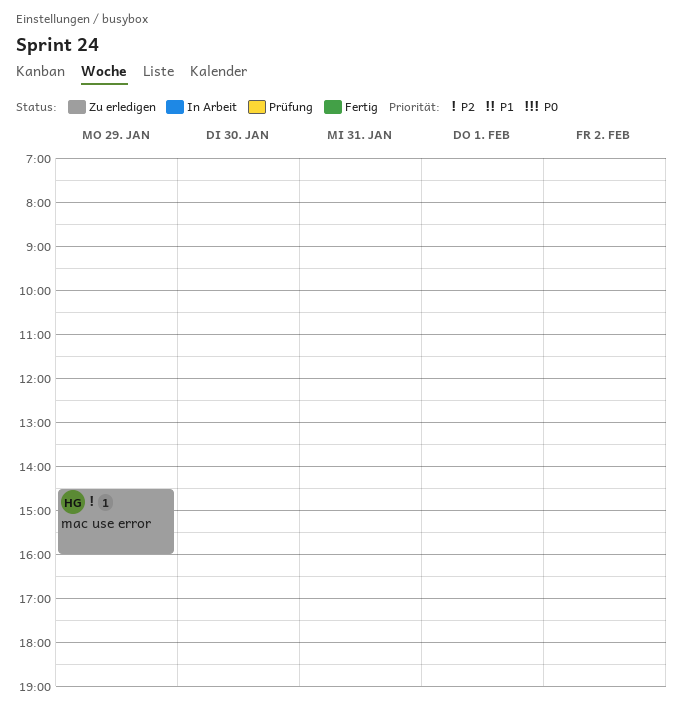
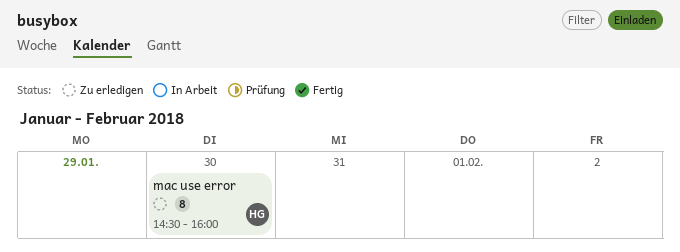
mac use error, estimate: 1 -> 8
mac use error, day: Jan 29 -> Jan 30

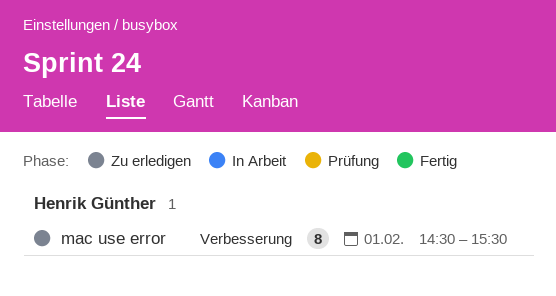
mac use error, day: Jan 30 -> Feb 1
mac use error, ends: 16:00 -> 15:30

